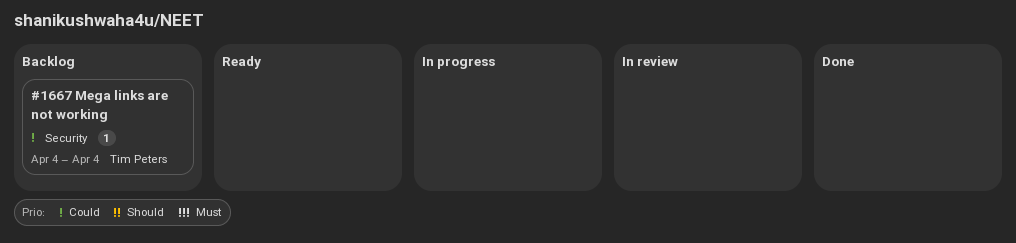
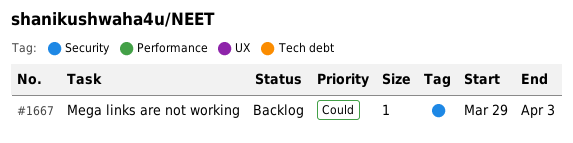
#1667, start: Apr 4 -> Mar 29
#1667, due: Apr 4 -> Apr 3

